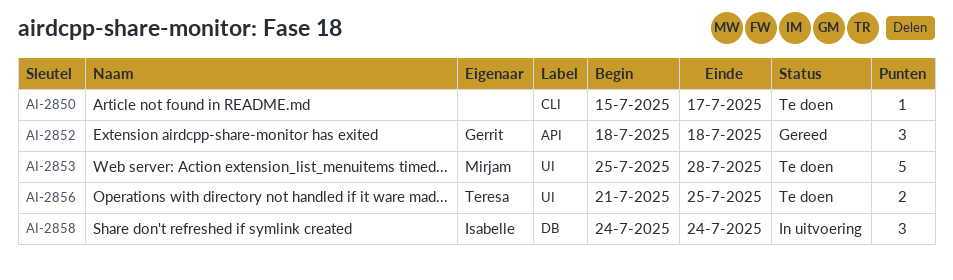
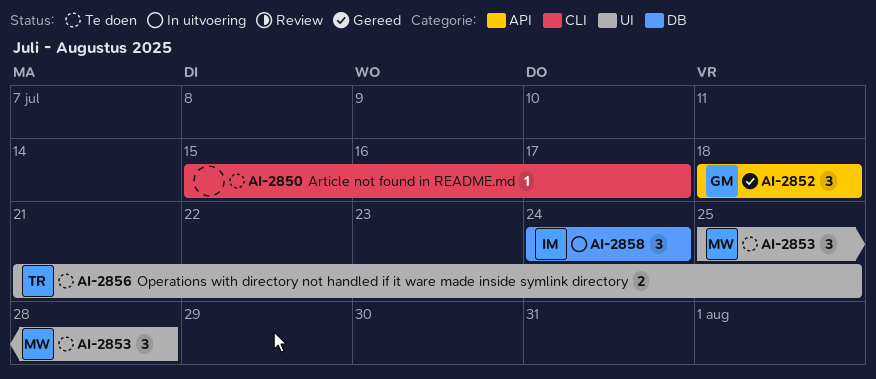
AI-2853, estimate: 5 -> 3

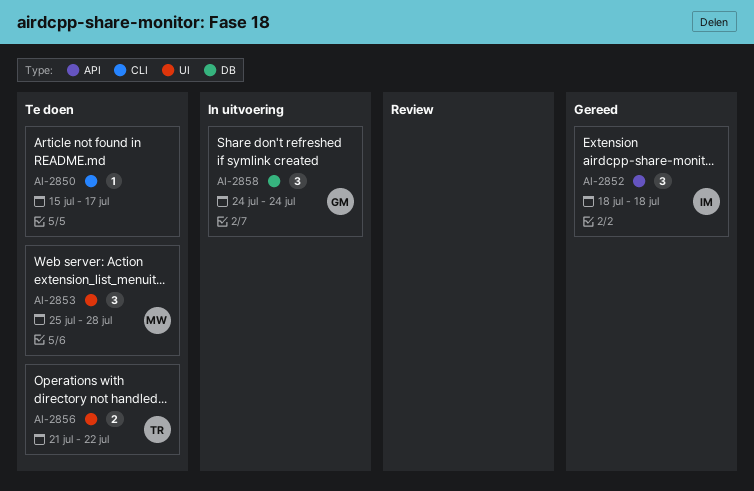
AI-2852, owner: GM -> IM
AI-2856, due: Jul 25 -> Jul 22
AI-2858, owner: IM -> GM

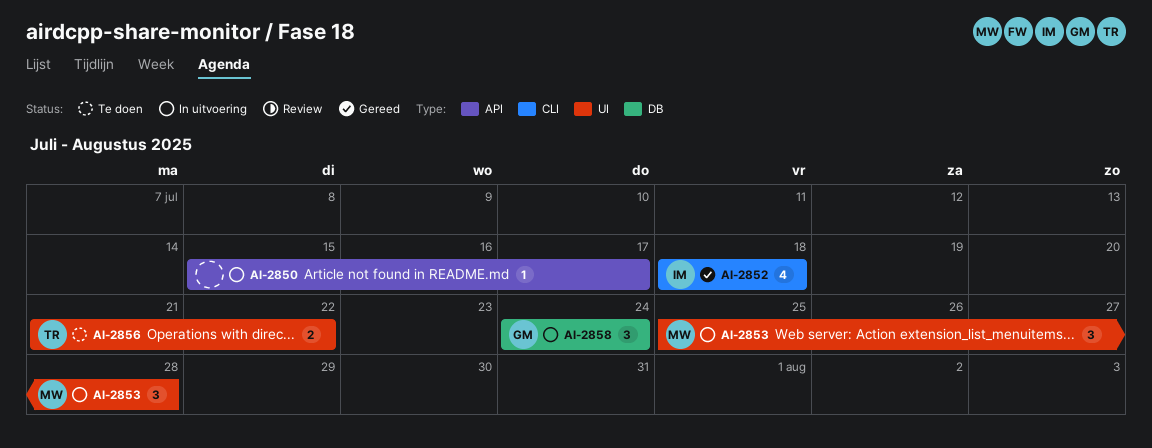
AI-2850, status: Te doen -> In uitvoering
AI-2850, label: CLI -> API
AI-2852, label: API -> CLI
AI-2852, estimate: 3 -> 4
AI-2853, status: Te doen -> In uitvoering

